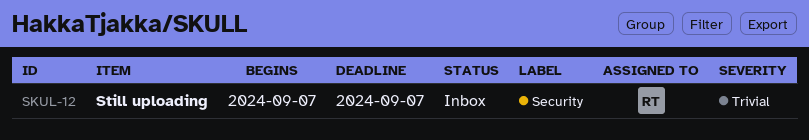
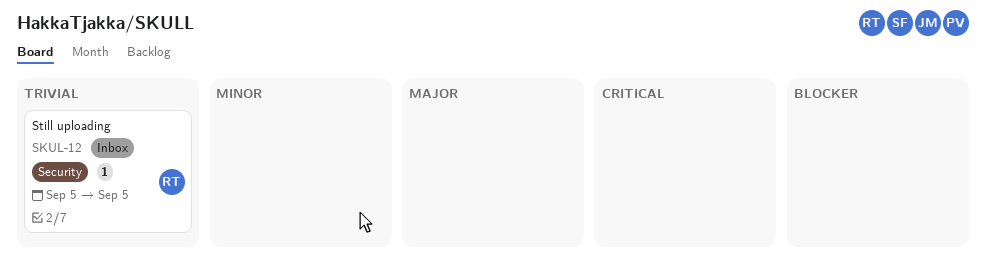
SKUL-12, start: Sep 7 -> Sep 5
SKUL-12, due: Sep 7 -> Sep 5

